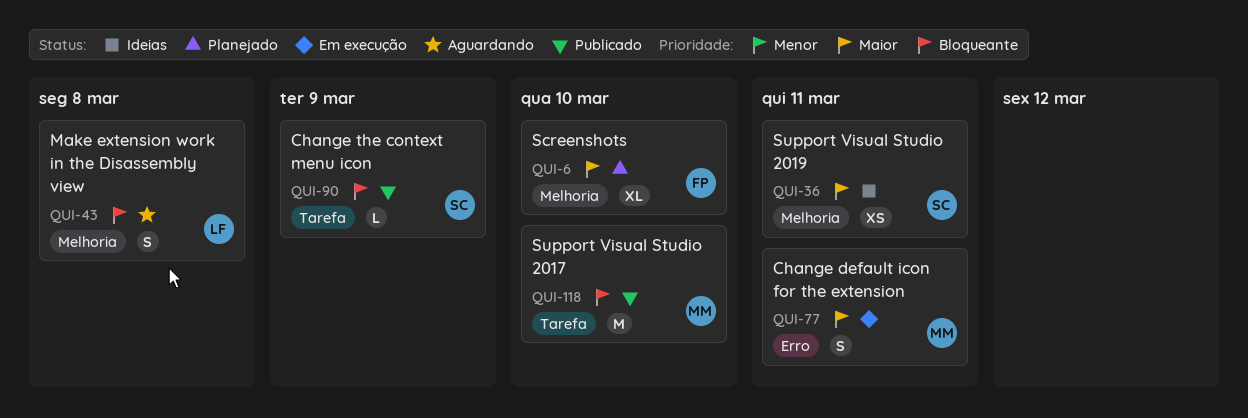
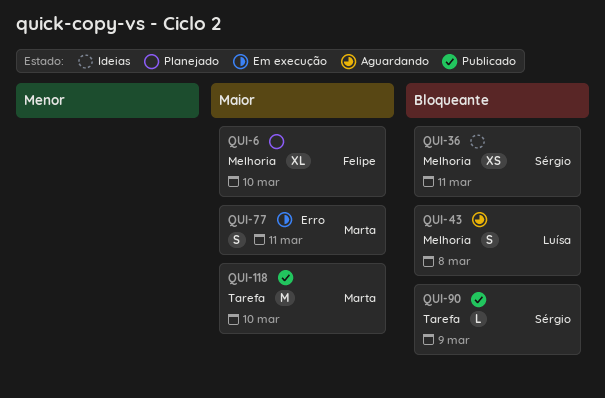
QUI-36, priority: Maior -> Bloqueante
QUI-118, priority: Bloqueante -> Maior

